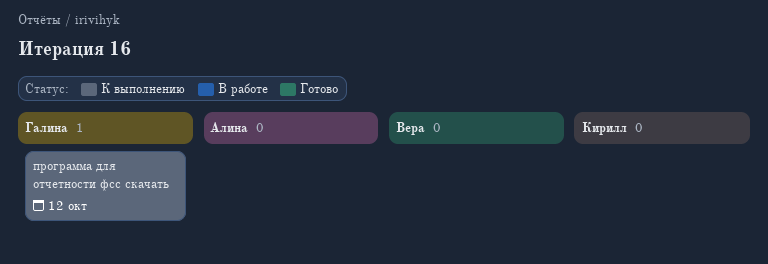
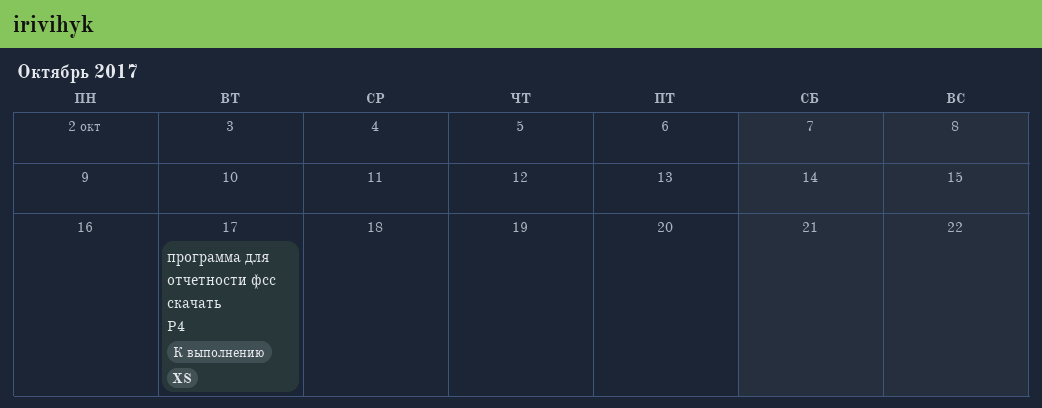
программа для отчетности фсс скачать, due: Oct 12 -> Oct 17

